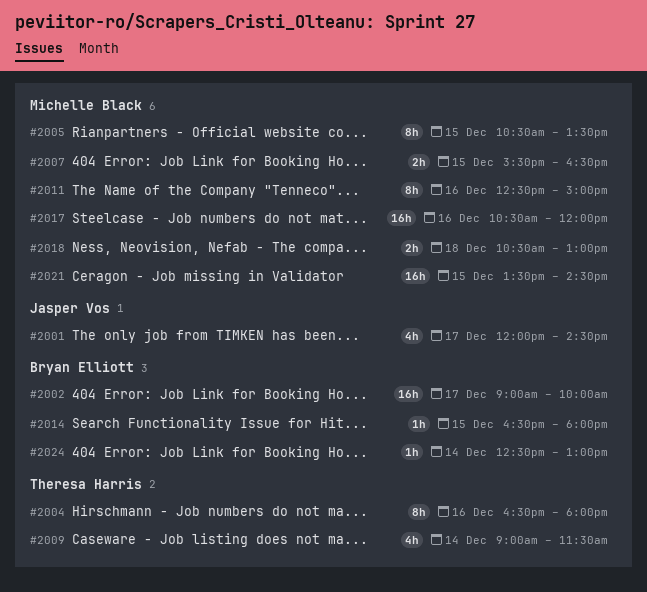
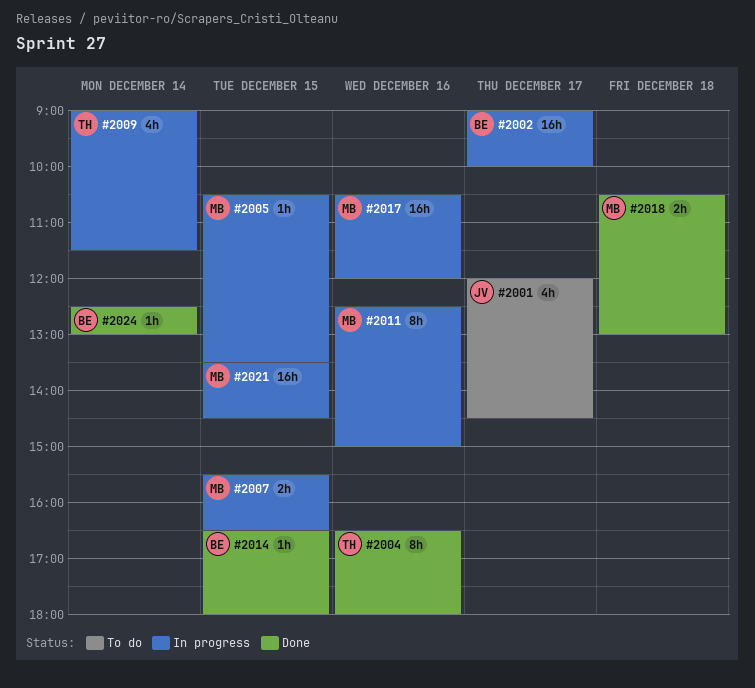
#2005, estimate: 8h -> 1h

